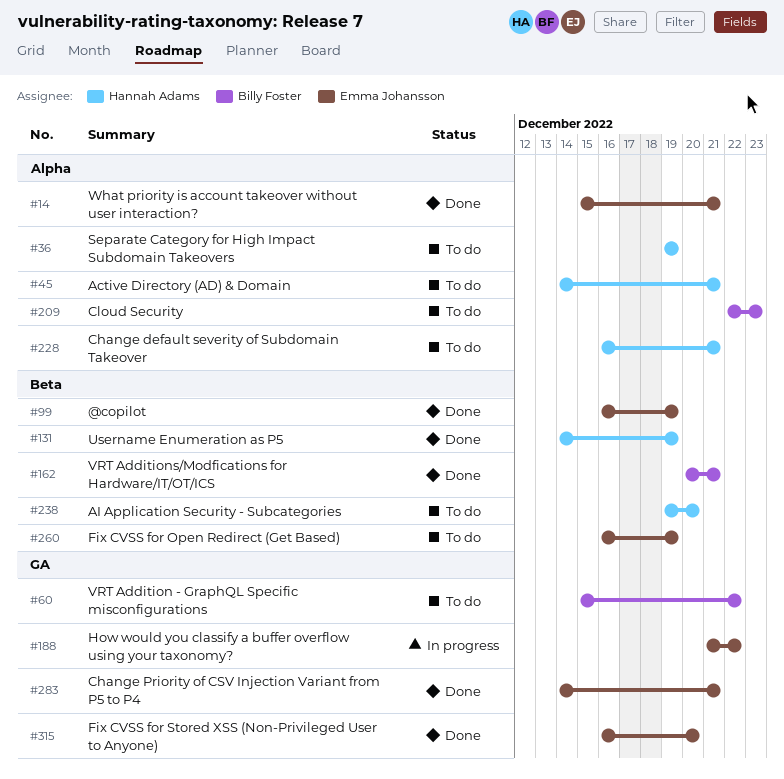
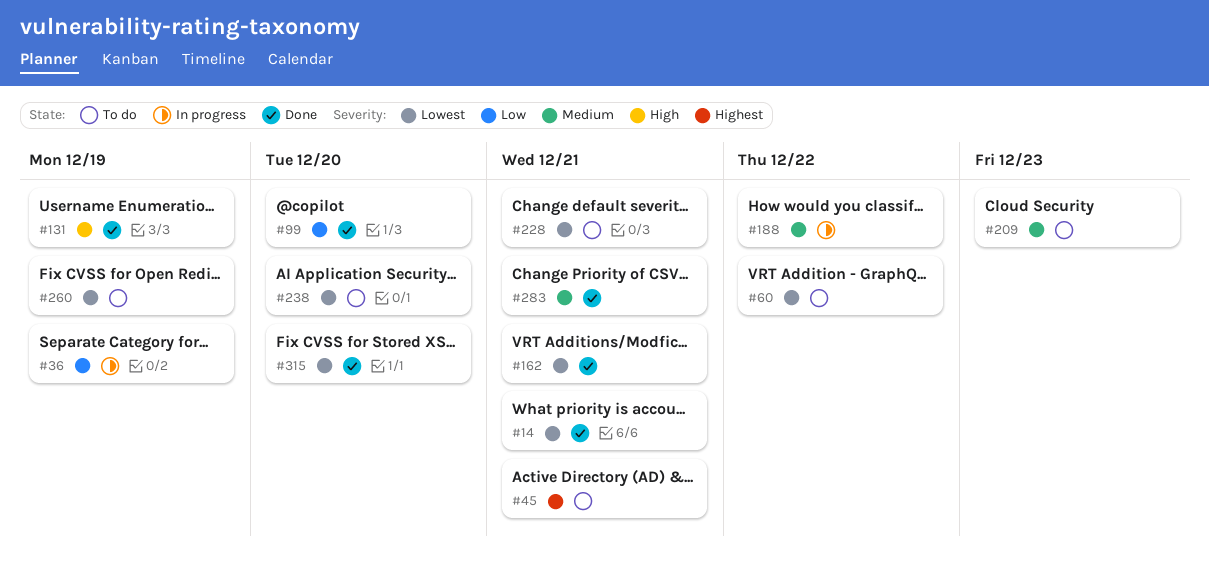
#36, status: To do -> In progress
#99, due: Dec 19 -> Dec 20

